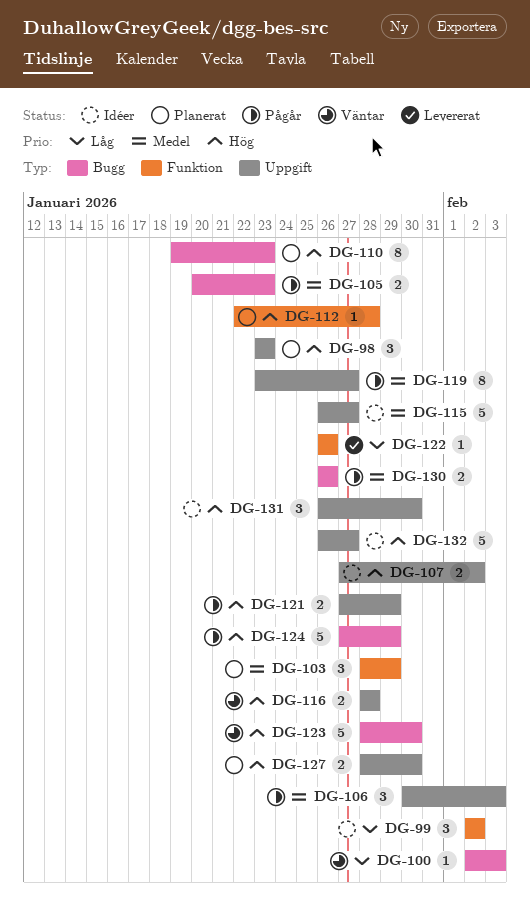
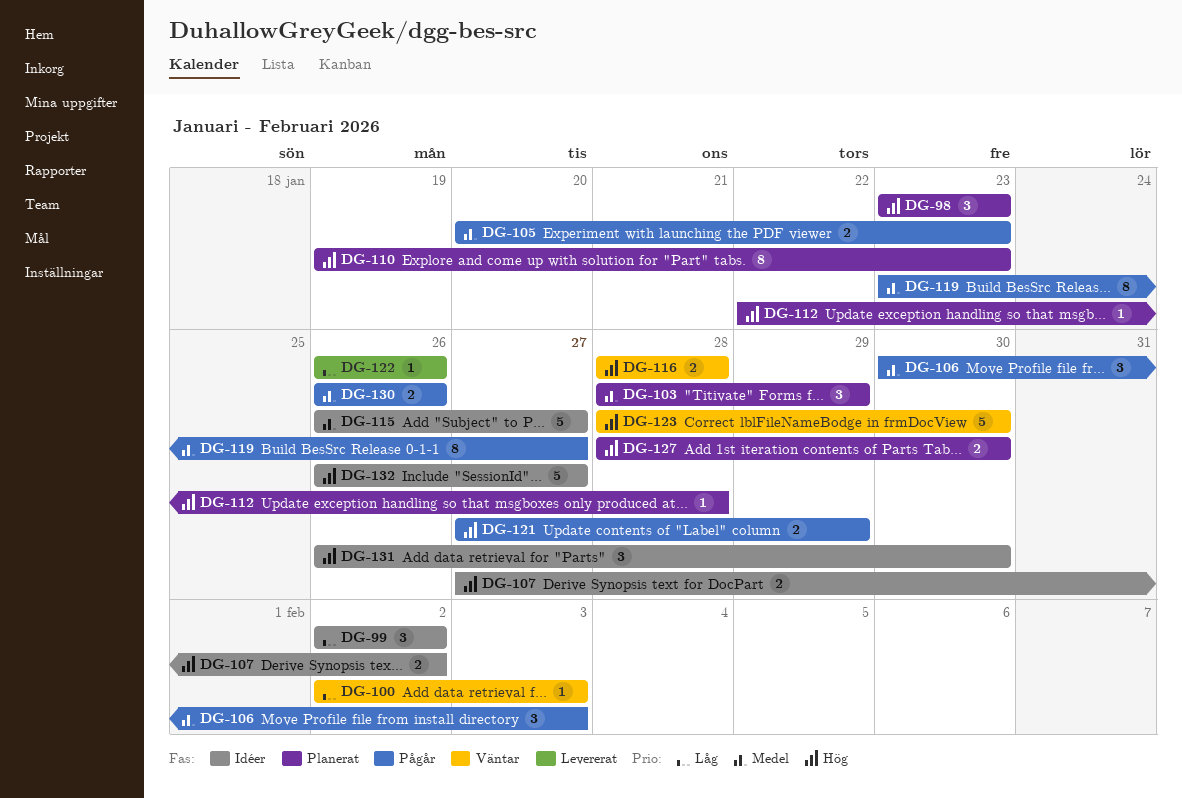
DG-124: present -> none

